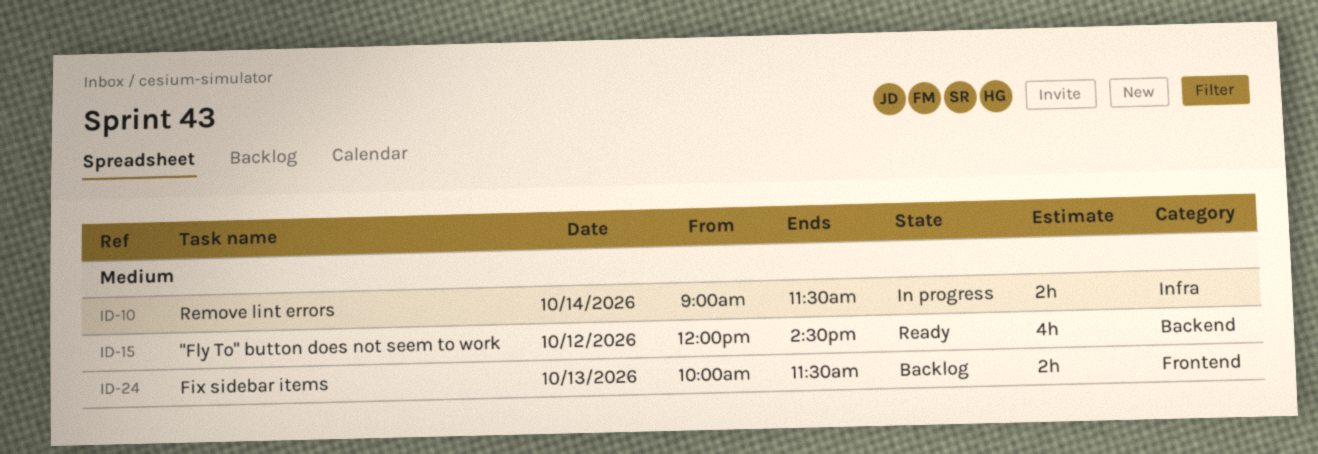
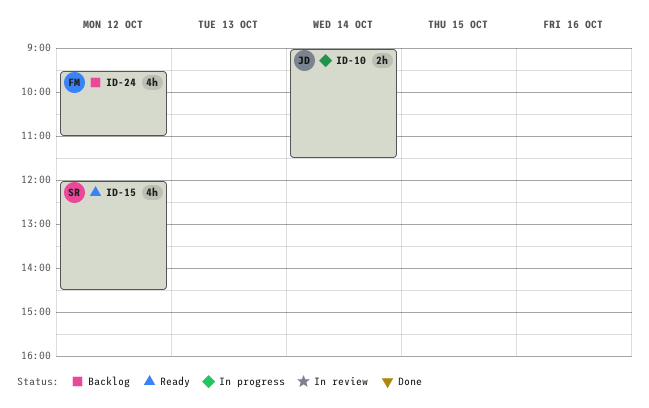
ID-24, estimate: 2h -> 4h
ID-24, day: Oct 13 -> Oct 12
ID-24, begins: 10:00 -> 09:30
ID-24, ends: 11:30 -> 11:00

